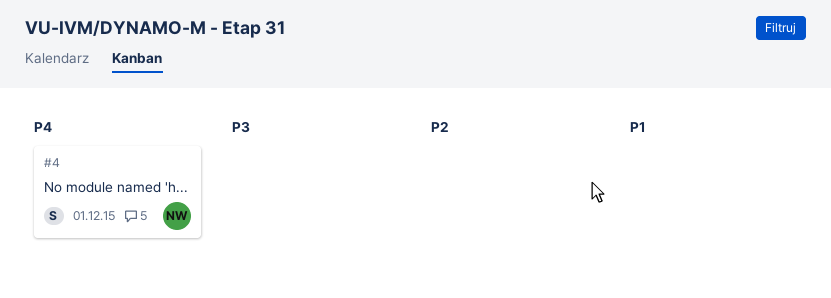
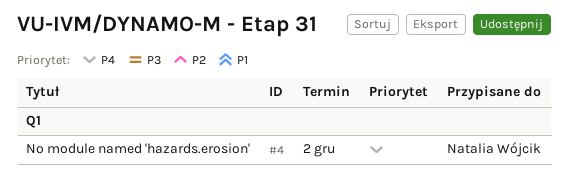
#4, due: Dec 1 -> Dec 2

